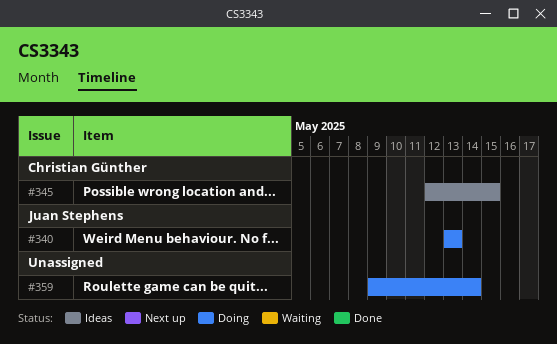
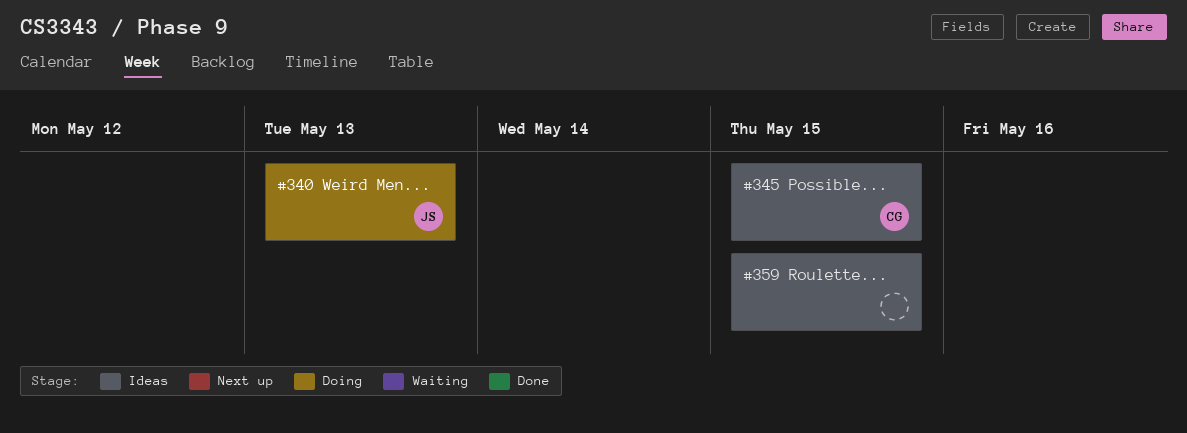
#359, status: Doing -> Ideas
#359, due: May 14 -> May 15

